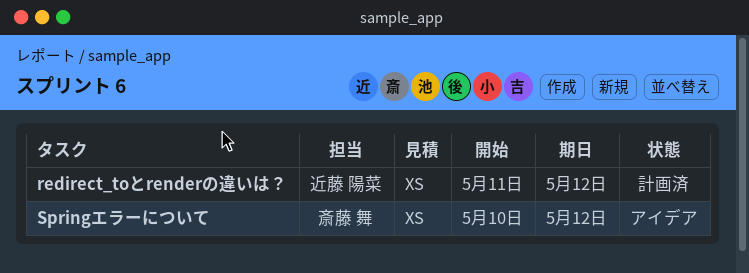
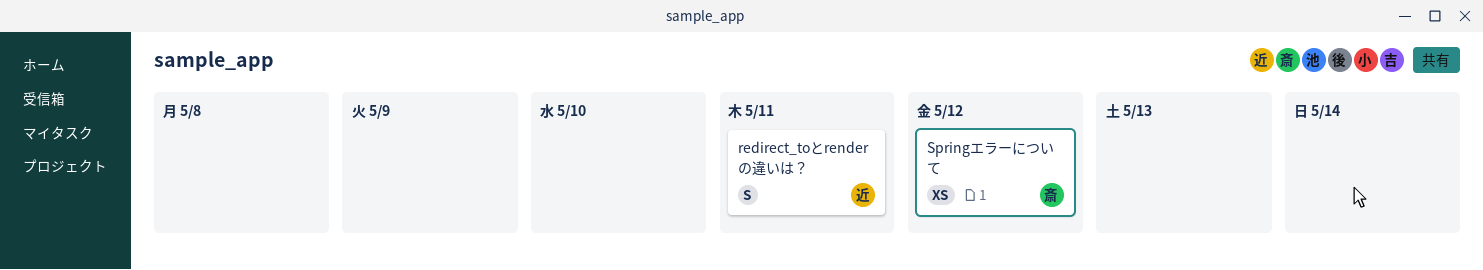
redirect_toとrenderの違いは？, estimate: XS -> S
redirect_toとrenderの違いは？, due: May 12 -> May 11

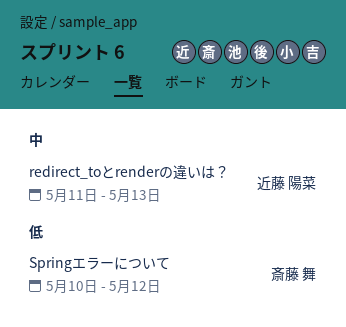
redirect_toとrenderの違いは？, due: May 11 -> May 13

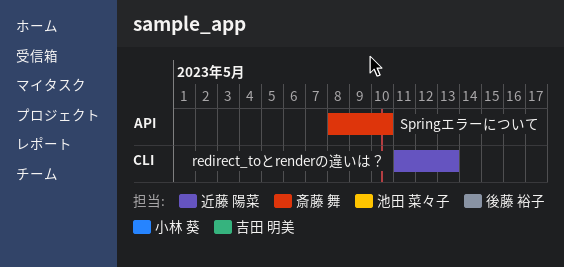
Springエラーについて, start: May 10 -> May 8
Springエラーについて, due: May 12 -> May 10

